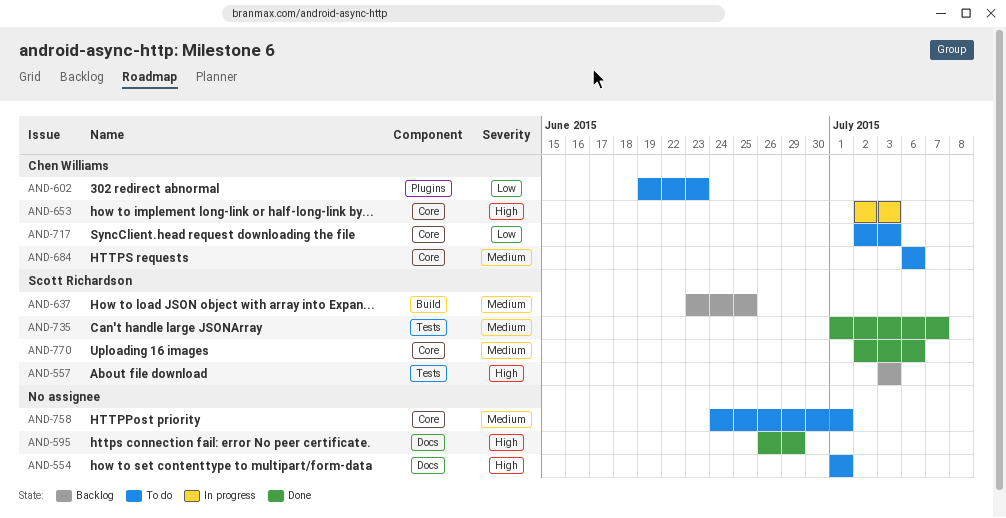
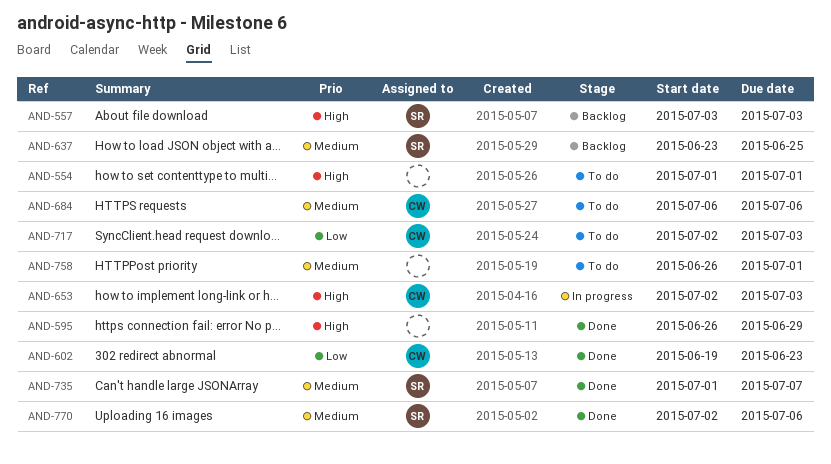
AND-602, status: To do -> Done
AND-758, start: Jun 24 -> Jun 26

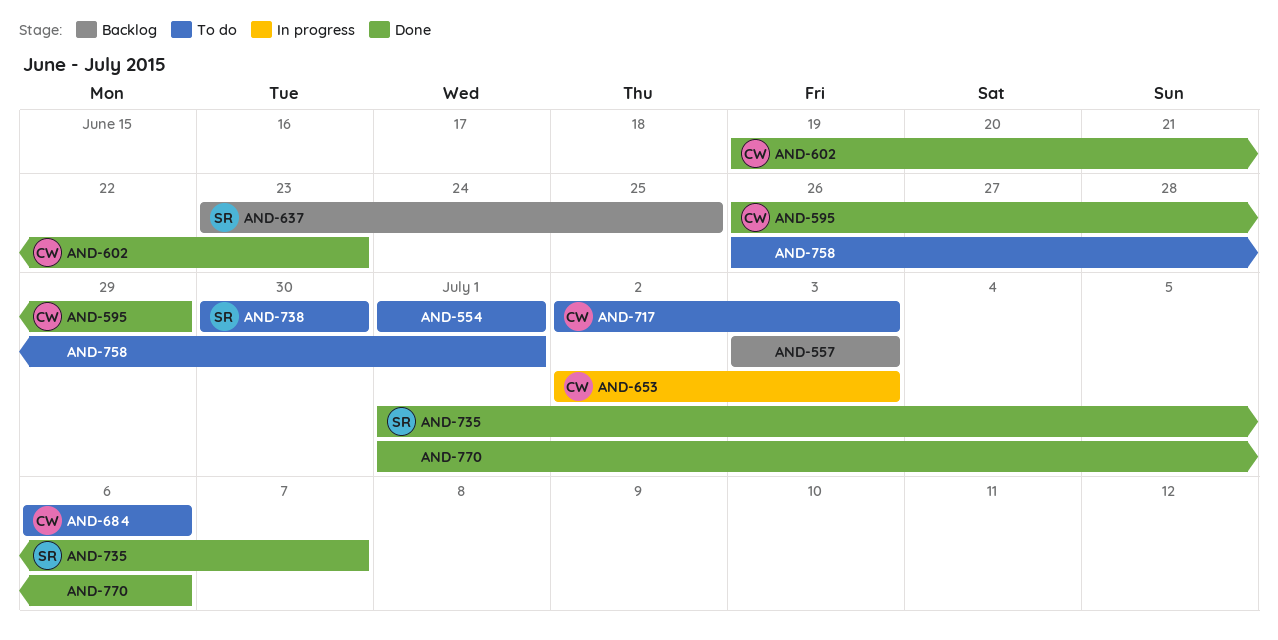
AND-557, owner: SR -> none
AND-595, owner: none -> CW
AND-738: none -> present
AND-770, owner: SR -> none
AND-770, start: Jul 2 -> Jul 1

